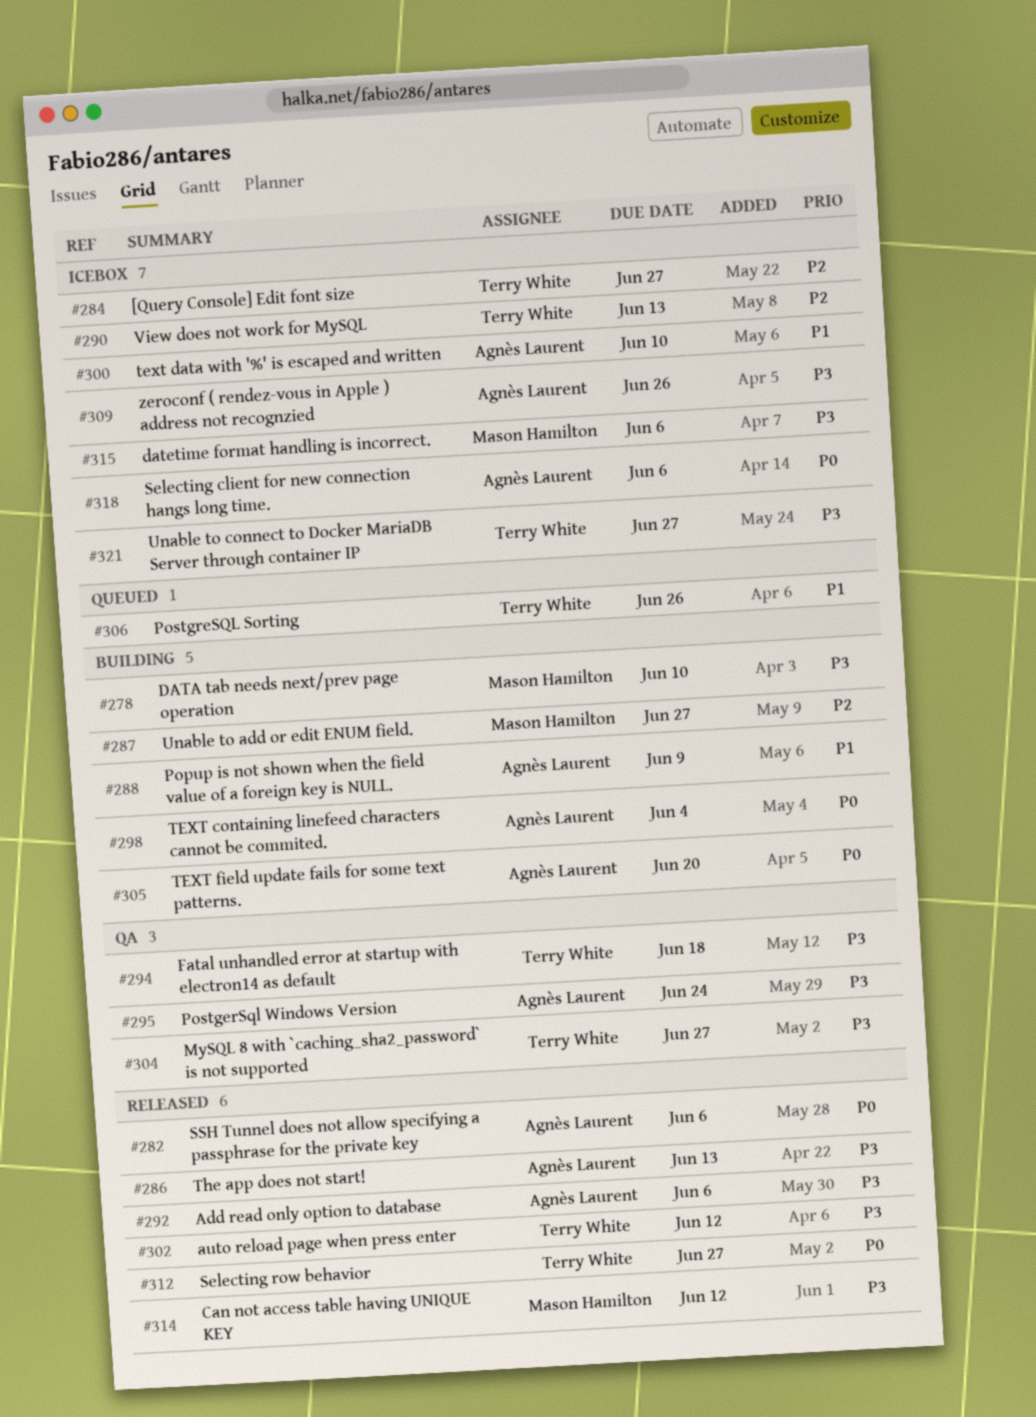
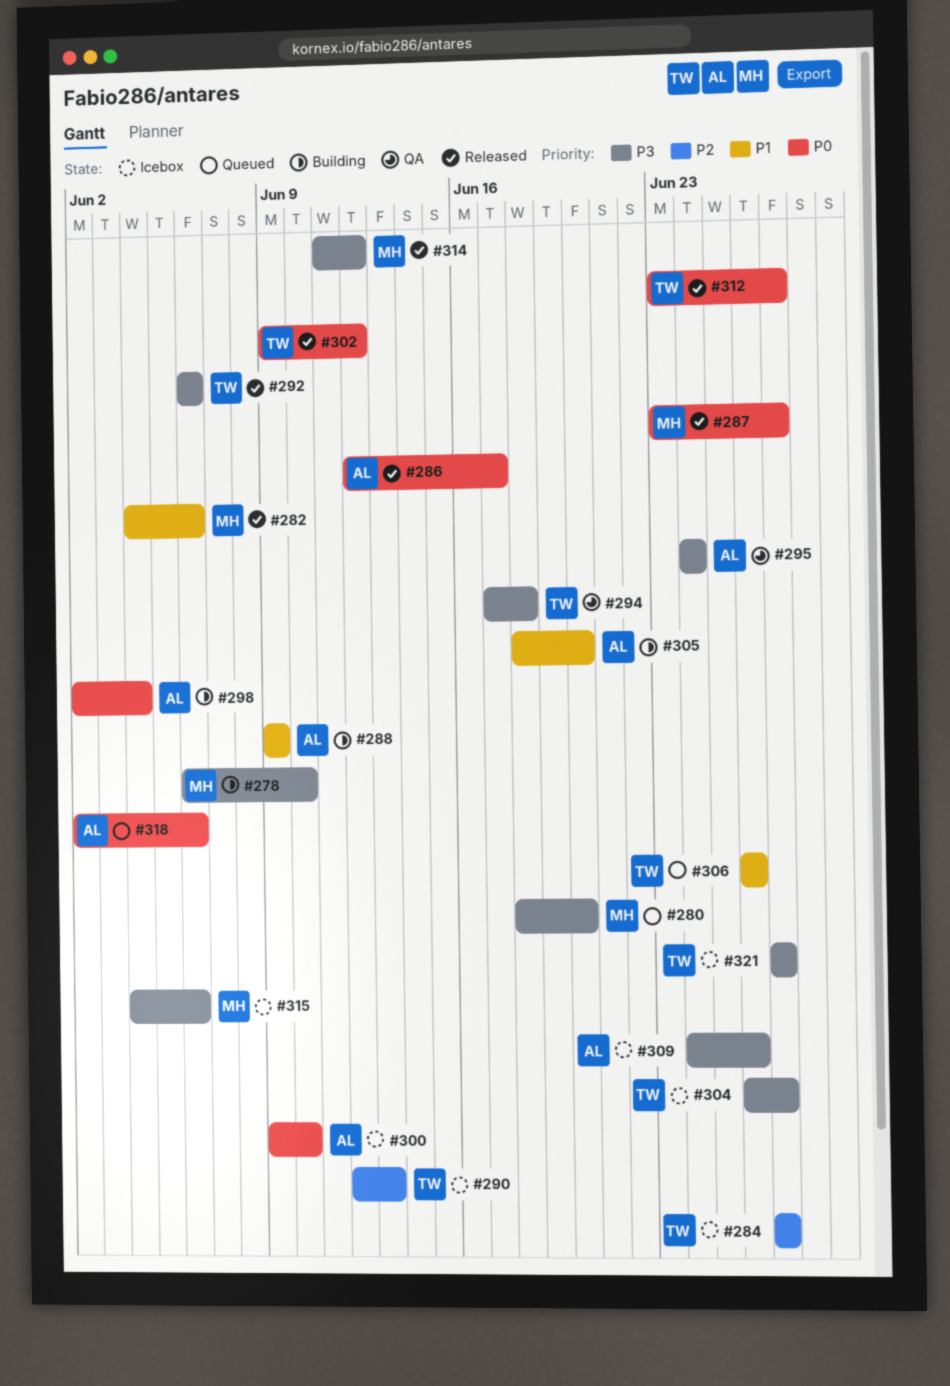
#280: none -> present
#282, owner: Agnès Laurent -> Mason Hamilton
#282, priority: P0 -> P1
#286, priority: P3 -> P0
#286, due: Jun 13 -> Jun 17
#287, status: Building -> Released
#287, priority: P2 -> P0
#292, owner: Agnès Laurent -> Terry White
#300, priority: P1 -> P0
#302, priority: P3 -> P0
#304, status: QA -> Icebox
#305, priority: P0 -> P1
#318, status: Icebox -> Queued

